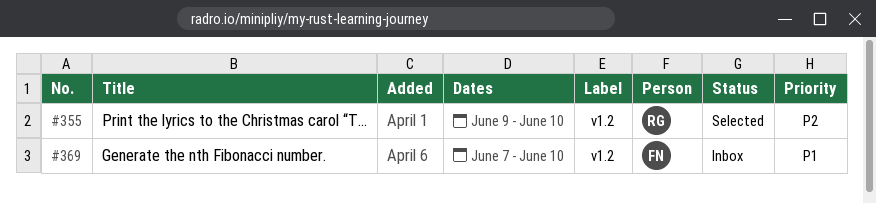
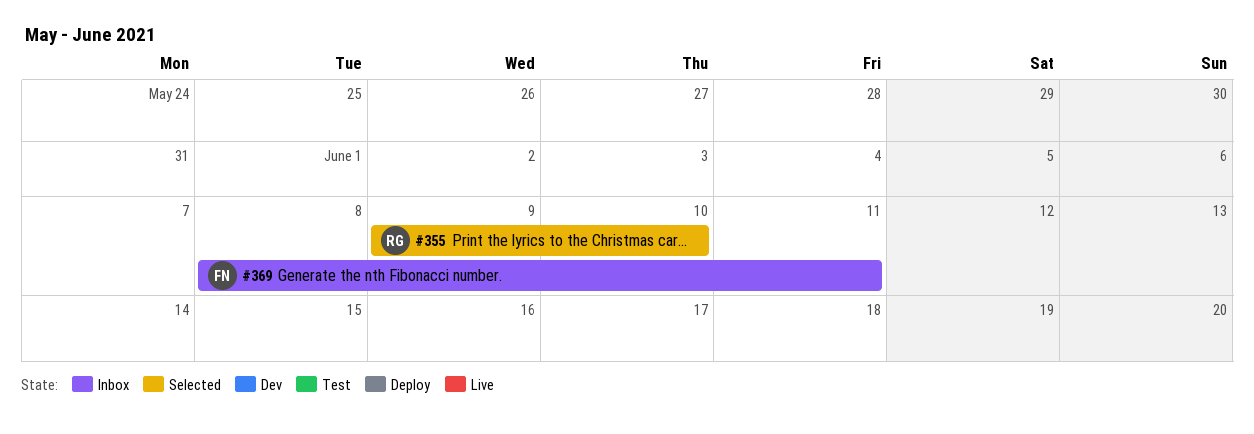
#369, start: Jun 7 -> Jun 8
#369, due: Jun 10 -> Jun 11

